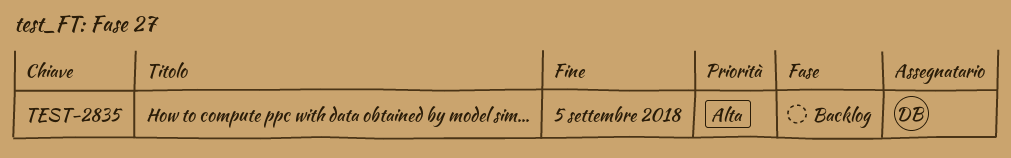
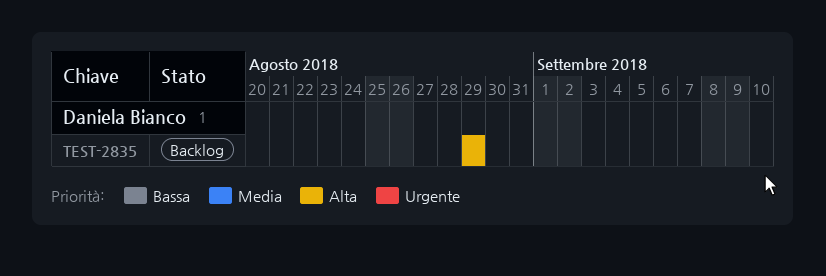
TEST-2835, due: Sep 5 -> Aug 29

